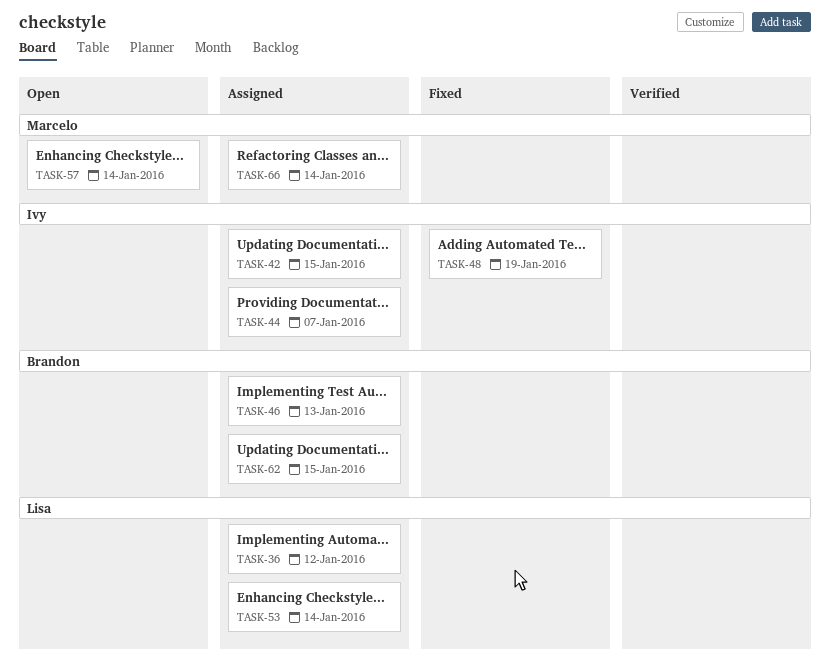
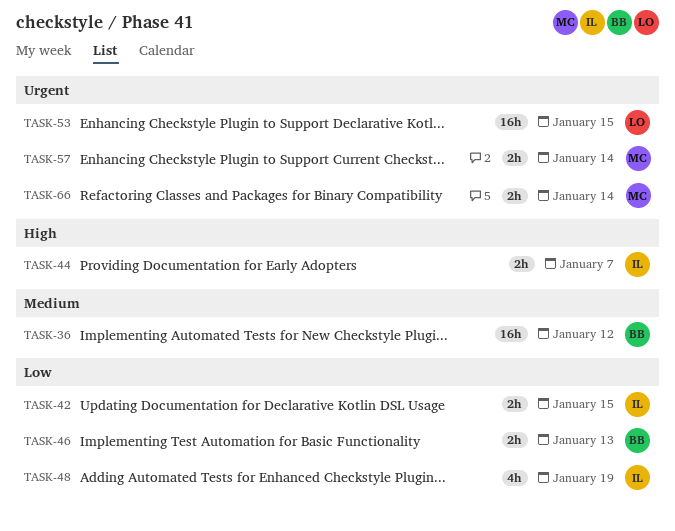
TASK-36, owner: Lisa -> Brandon
TASK-53, due: Jan 14 -> Jan 15
TASK-62: present -> none

